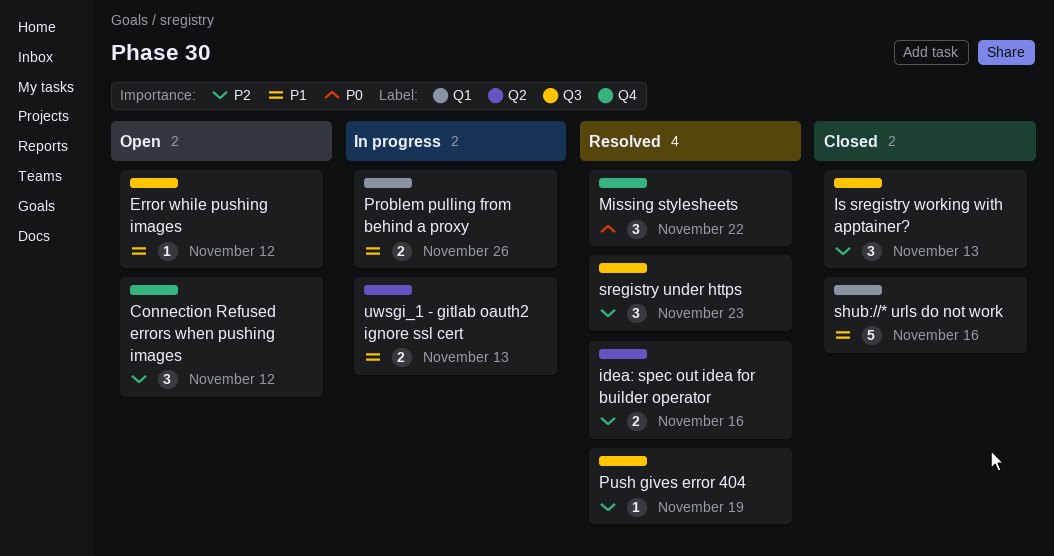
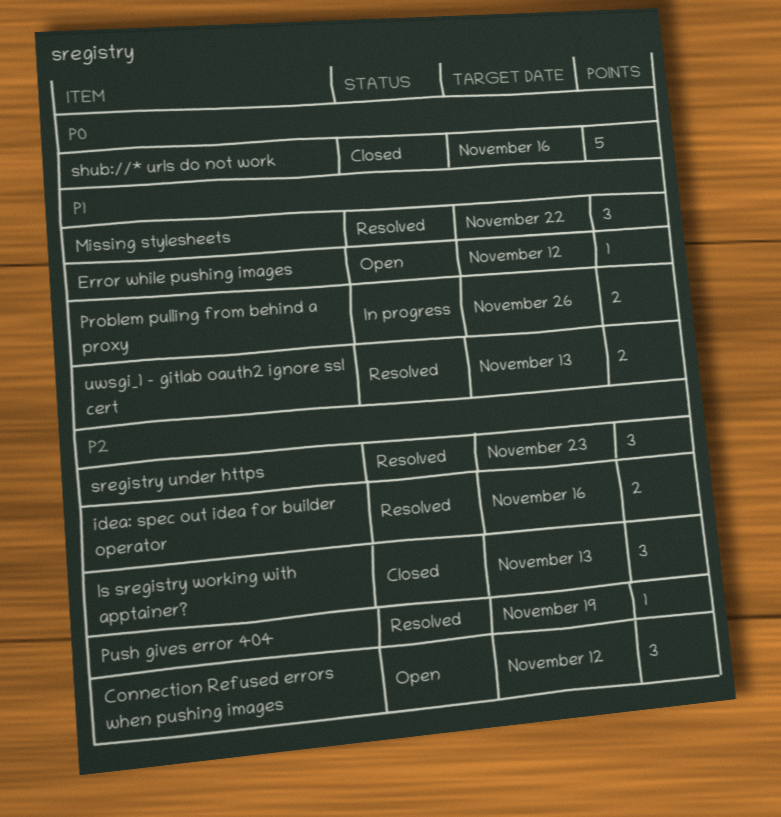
Missing stylesheets, priority: P0 -> P1
shub://* urls do not work, priority: P1 -> P0
uwsgi_1 - gitlab oauth2 ignore ssl cert, status: In progress -> Resolved

